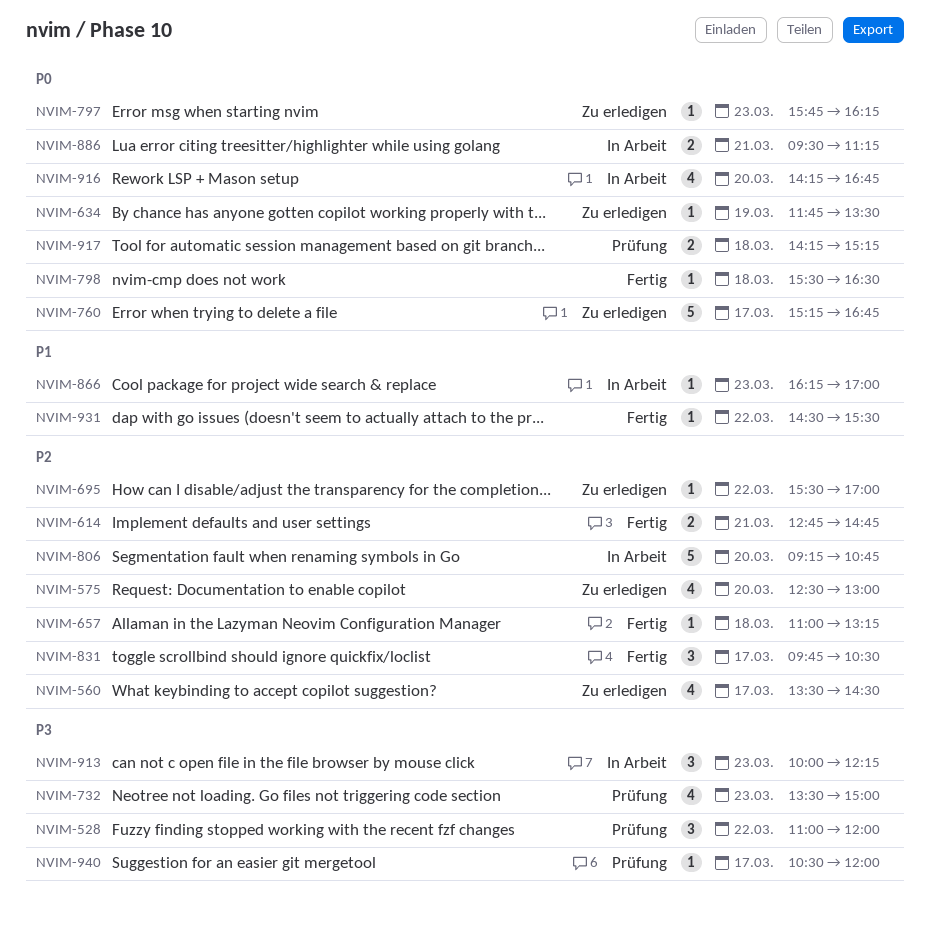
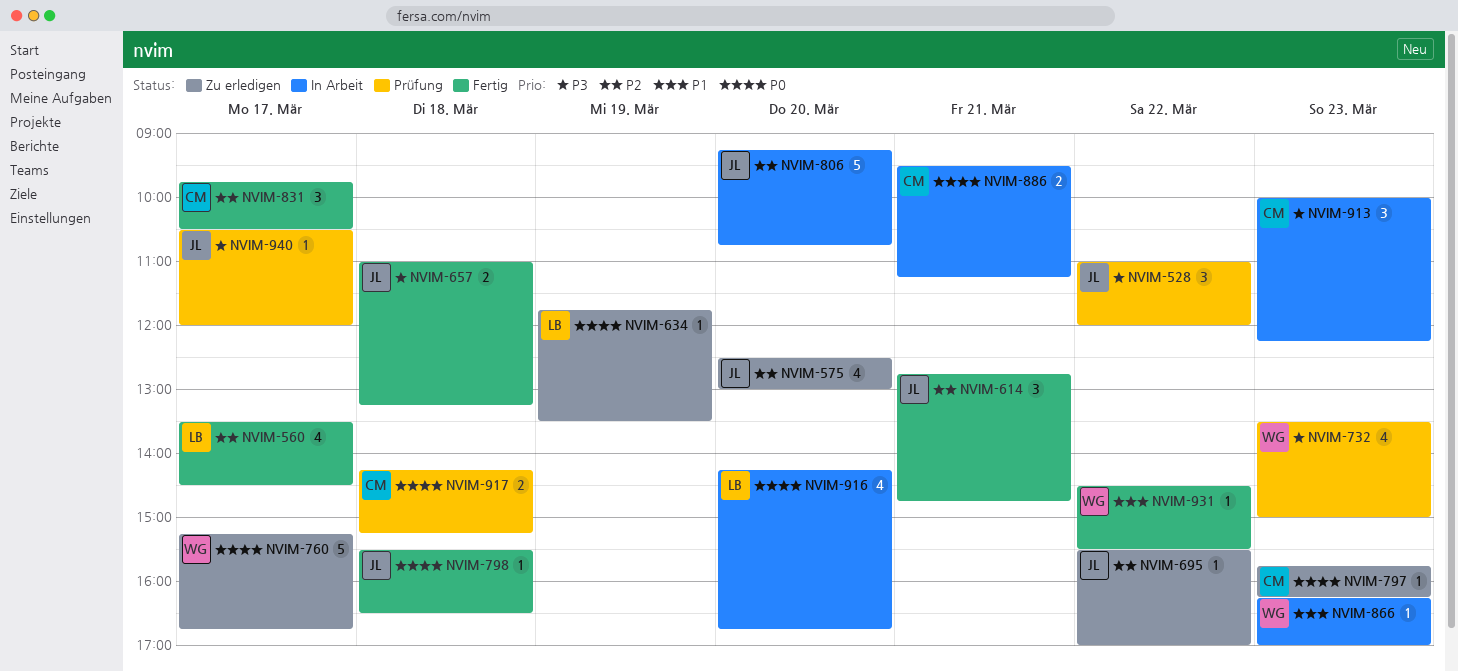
NVIM-560, status: Zu erledigen -> Fertig
NVIM-614, estimate: 2 -> 3
NVIM-657, priority: P2 -> P3
NVIM-657, estimate: 1 -> 2

